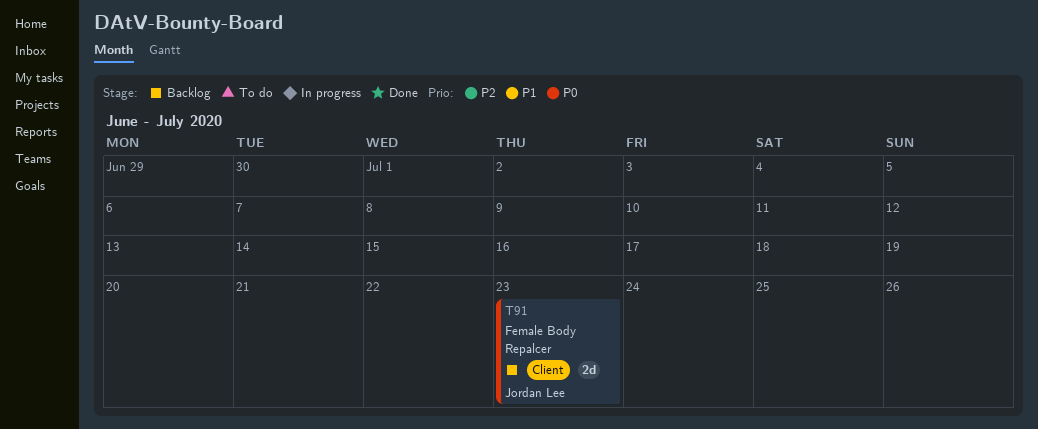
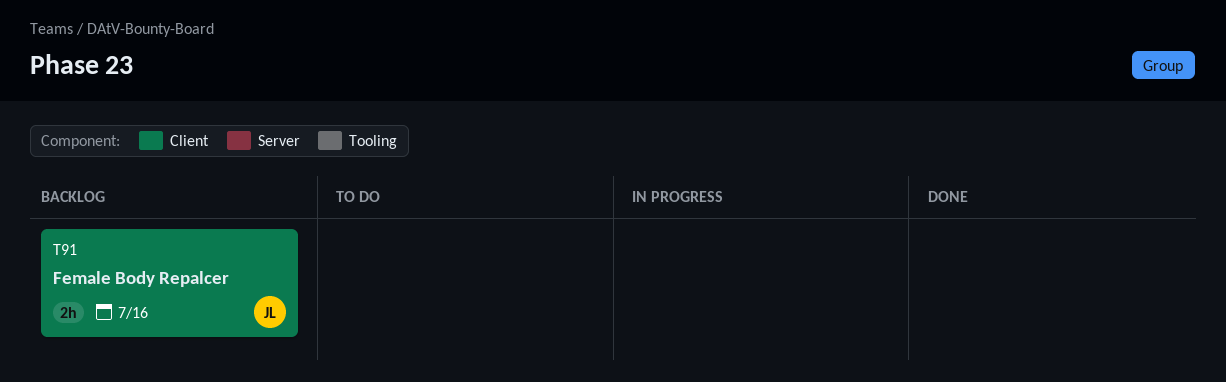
T91, estimate: 2d -> 2h
T91, due: Jul 23 -> Jul 16

